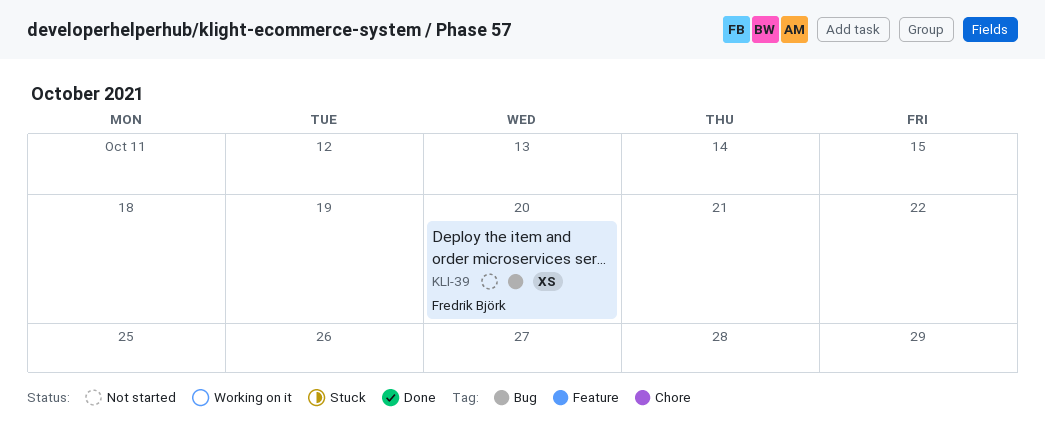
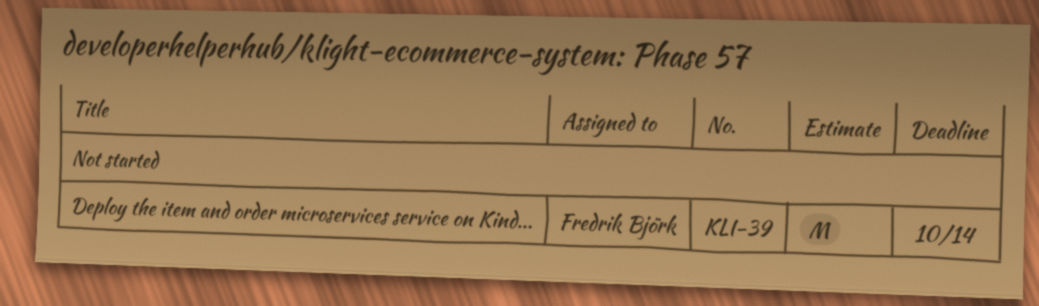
KLI-39, estimate: XS -> M
KLI-39, due: Oct 20 -> Oct 14

